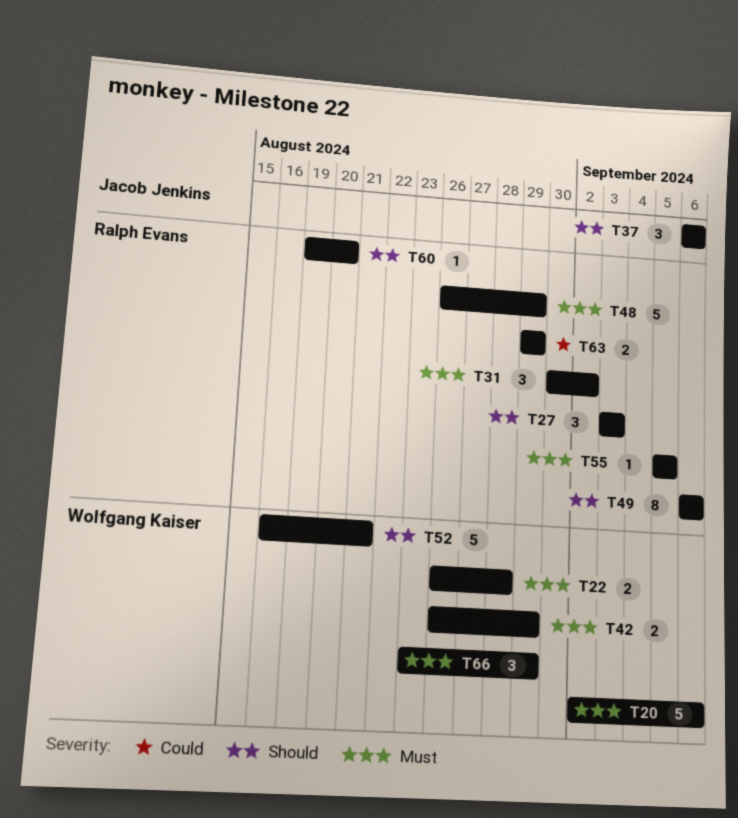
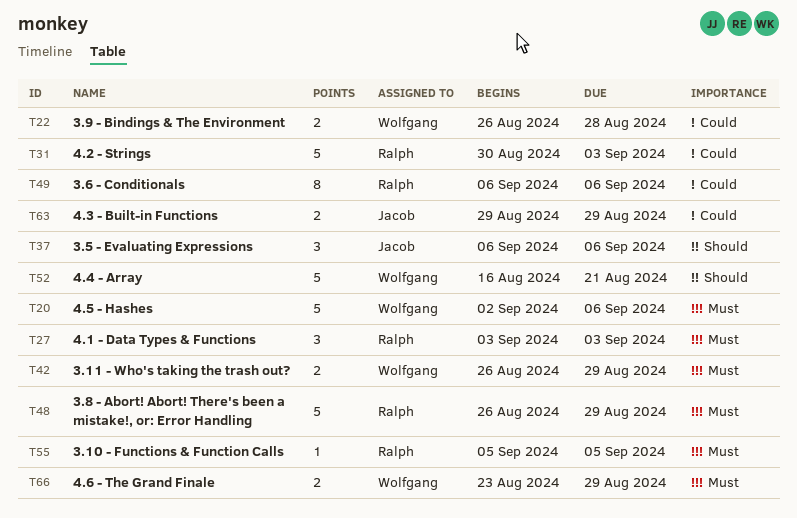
T22, priority: Must -> Could
T27, priority: Should -> Must
T31, priority: Must -> Could
T31, estimate: 3 -> 5
T31, due: Sep 2 -> Sep 3
T49, priority: Should -> Could
T60: present -> none
T63, owner: Ralph Evans -> Jacob Jenkins
T66, estimate: 3 -> 2

